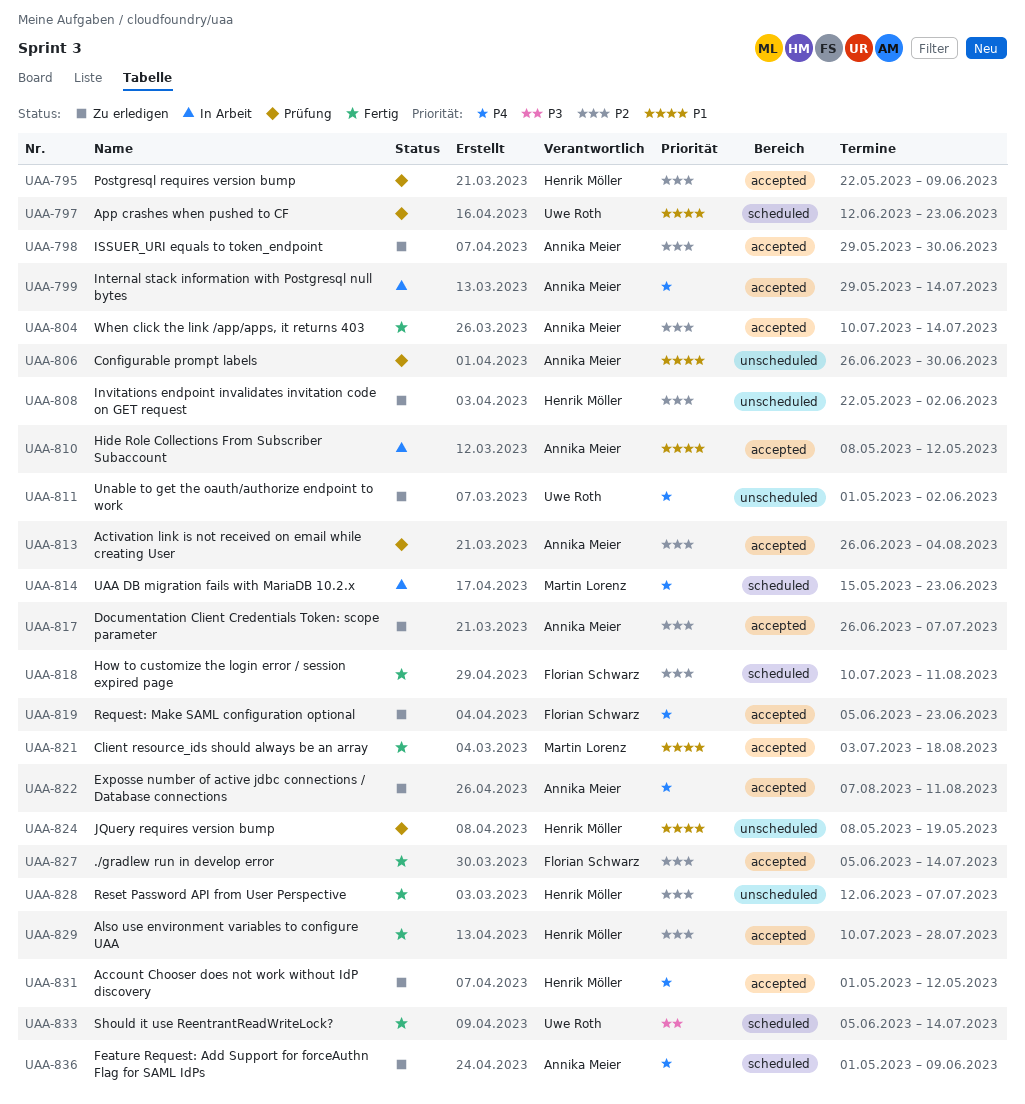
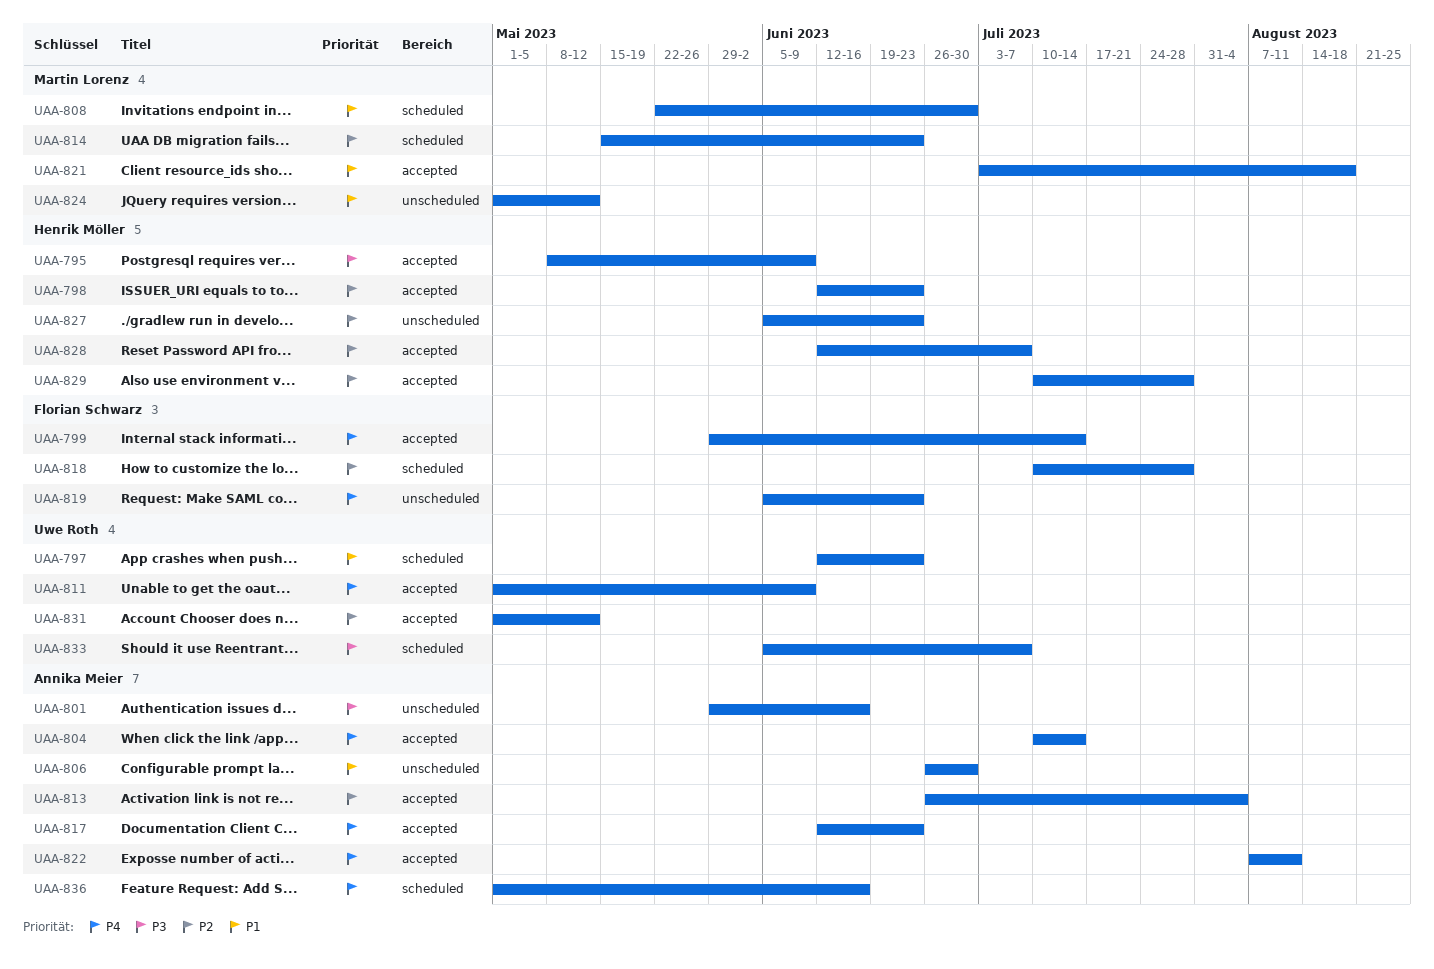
UAA-795, priority: P2 -> P3
UAA-795, start: May 22 -> May 8
UAA-798, owner: Annika Meier -> Henrik Möller
UAA-798, start: May 29 -> Jun 12
UAA-798, due: Jun 30 -> Jun 23
UAA-799, owner: Annika Meier -> Florian Schwarz
UAA-801: none -> present
UAA-804, priority: P2 -> P4
UAA-808, owner: Henrik Möller -> Martin Lorenz
UAA-808, priority: P2 -> P1
UAA-808, label: unscheduled -> scheduled
UAA-808, due: Jun 2 -> Jun 30
UAA-810: present -> none
UAA-811, label: unscheduled -> accepted
UAA-811, due: Jun 2 -> Jun 9
UAA-814, priority: P4 -> P2
UAA-817, priority: P2 -> P4
UAA-817, start: Jun 26 -> Jun 12
UAA-817, due: Jul 7 -> Jun 23
UAA-818, due: Aug 11 -> Jul 28
UAA-819, label: accepted -> unscheduled
UAA-824, owner: Henrik Möller -> Martin Lorenz
UAA-824, start: May 8 -> May 1
UAA-824, due: May 19 -> May 12
UAA-827, owner: Florian Schwarz -> Henrik Möller
UAA-827, label: accepted -> unscheduled
UAA-827, due: Jul 14 -> Jun 23
UAA-828, label: unscheduled -> accepted
UAA-831, owner: Henrik Möller -> Uwe Roth
UAA-831, priority: P4 -> P2
UAA-833, due: Jul 14 -> Jul 7
UAA-836, due: Jun 9 -> Jun 16

